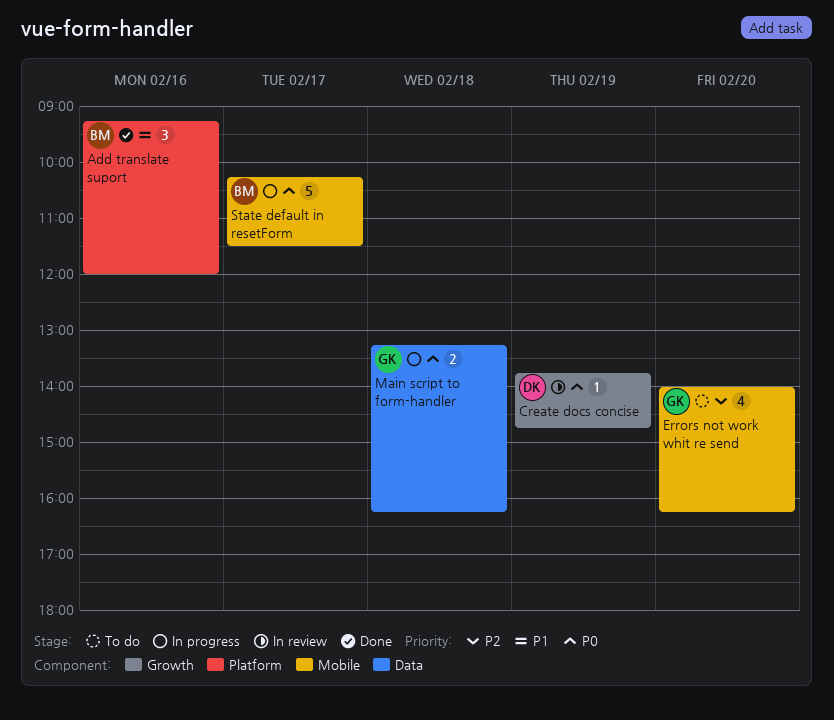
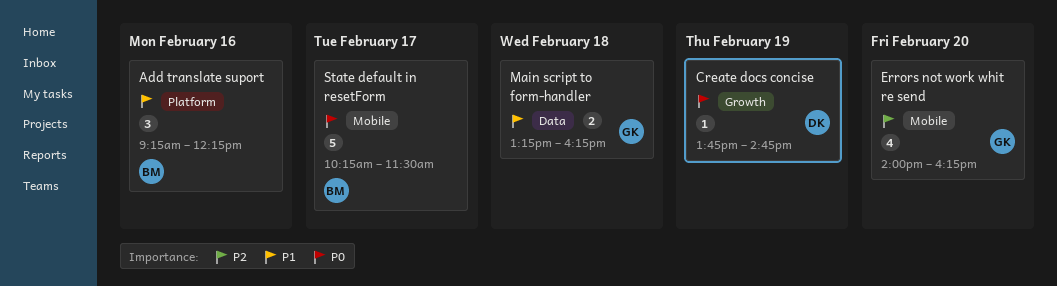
Add translate suport, ends: 12:00 -> 12:15
Main script to form-handler, priority: P0 -> P1

